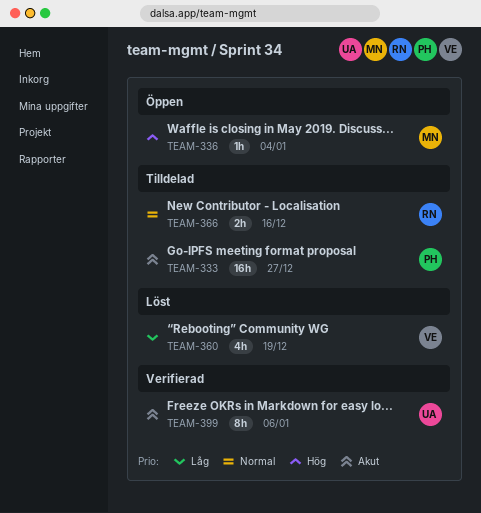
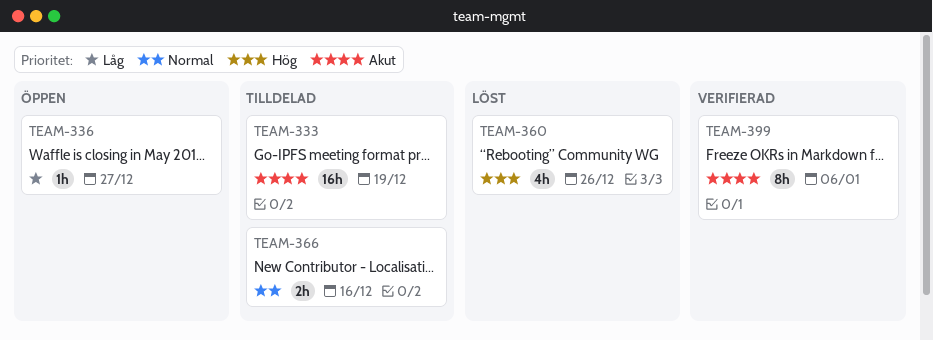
TEAM-333, due: Dec 27 -> Dec 19
TEAM-336, priority: Hög -> Låg
TEAM-336, due: Jan 4 -> Dec 27
TEAM-360, priority: Låg -> Hög
TEAM-360, due: Dec 19 -> Dec 26

